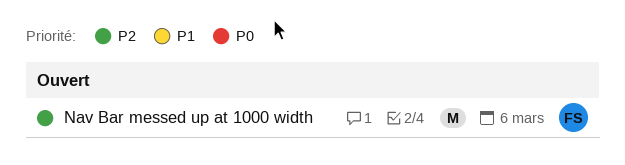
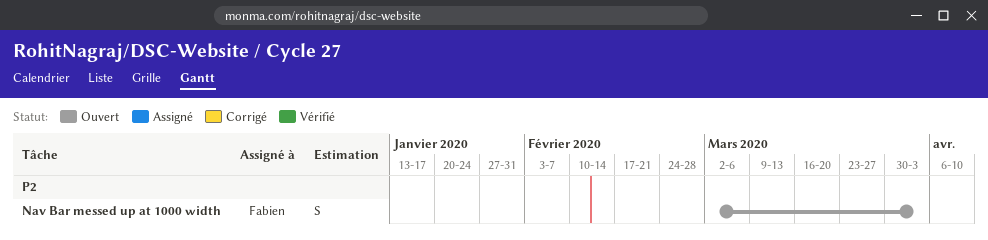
Nav Bar messed up at 1000 width, estimate: M -> S
Nav Bar messed up at 1000 width, due: Mar 6 -> Apr 3

